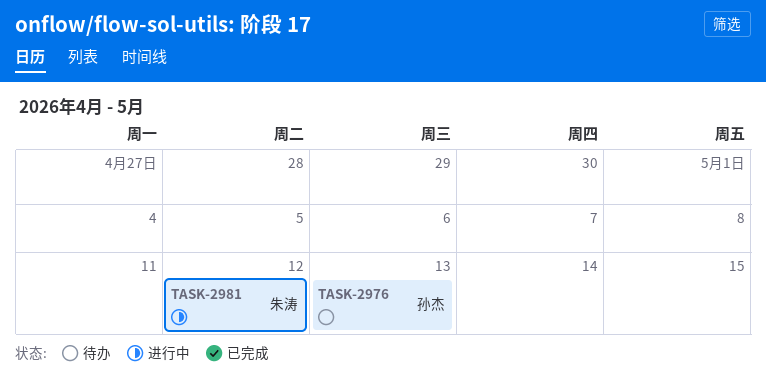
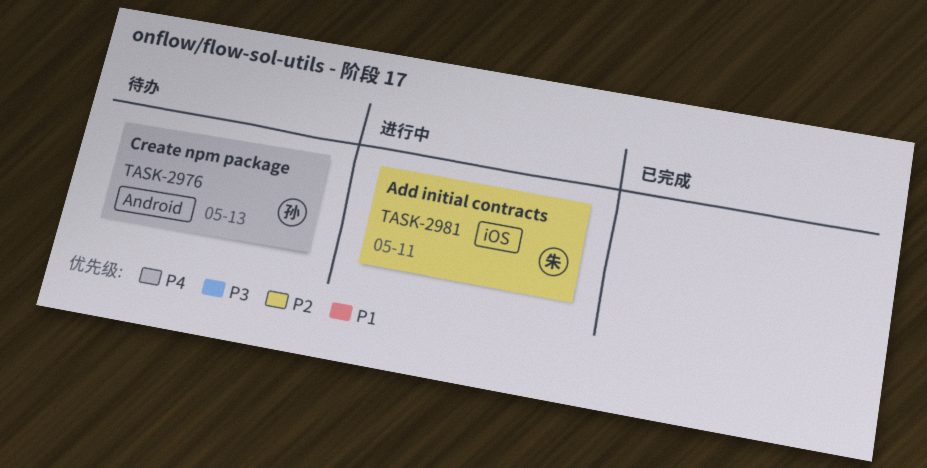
TASK-2981, due: May 12 -> May 11

